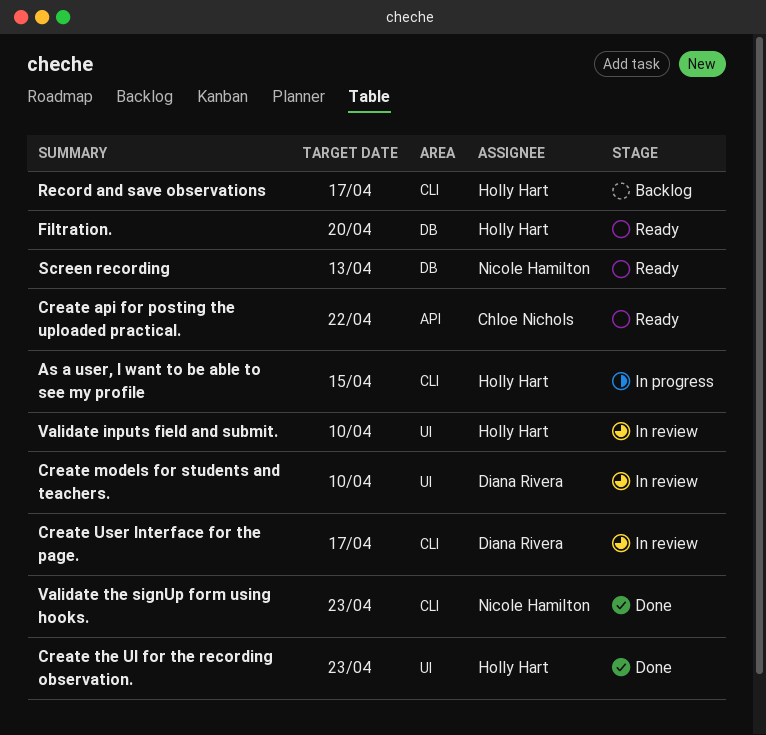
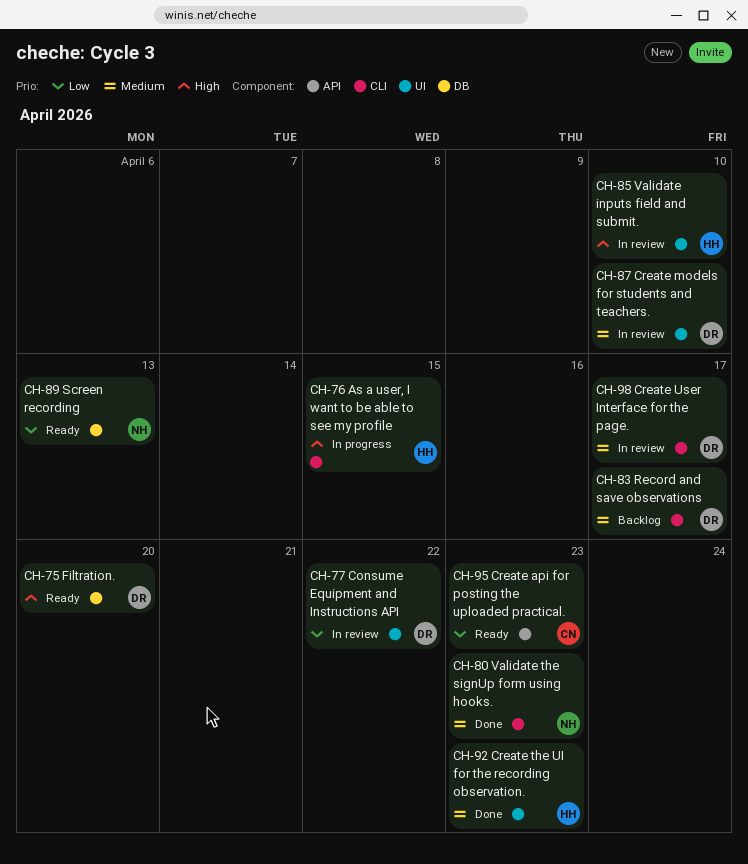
Consume Equipment and Instructions API: none -> present
Create api for posting the uploaded practical., due: Apr 22 -> Apr 23
Filtration., owner: Holly Hart -> Diana Rivera
Record and save observations, owner: Holly Hart -> Diana Rivera

